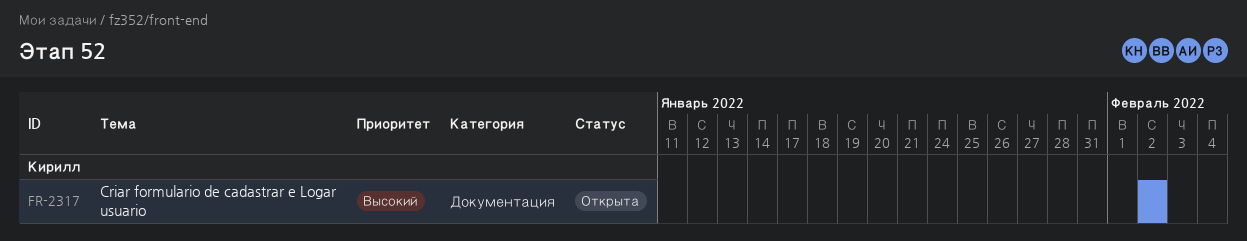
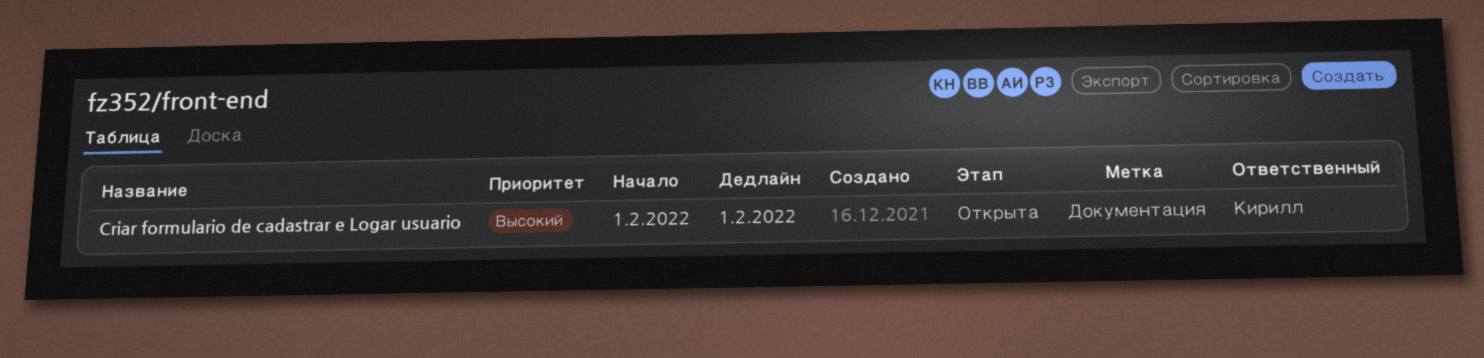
Criar formulario de cadastrar e Logar usuario, start: Feb 2 -> Feb 1
Criar formulario de cadastrar e Logar usuario, due: Feb 2 -> Feb 1

